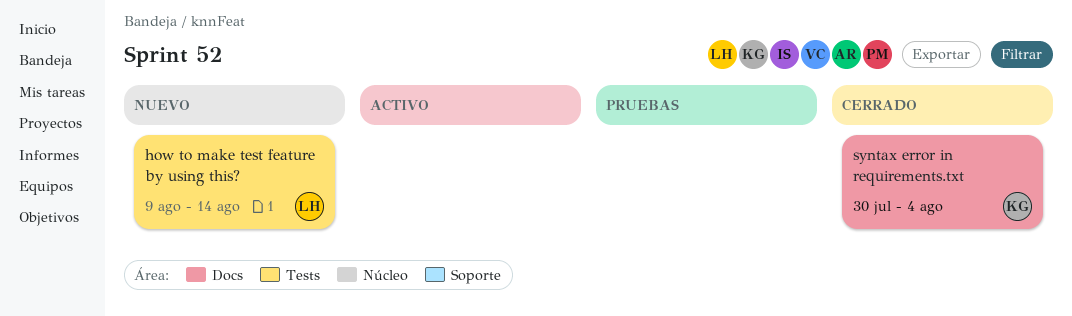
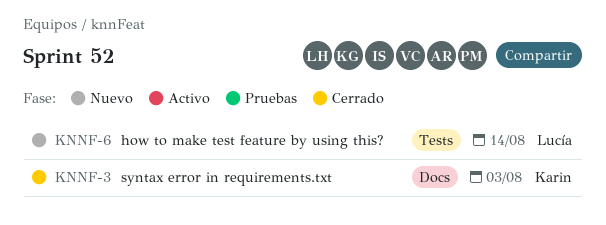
syntax error in requirements.txt, due: Aug 4 -> Aug 3

